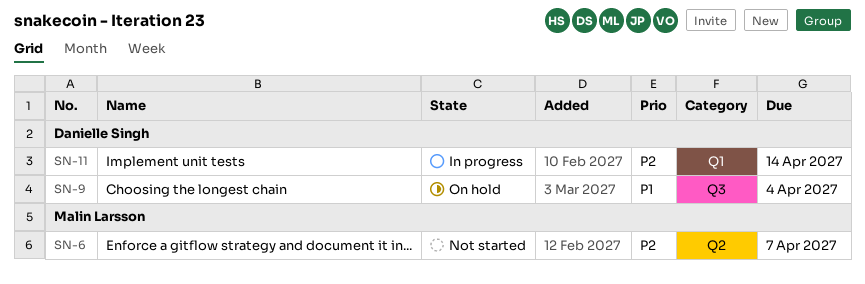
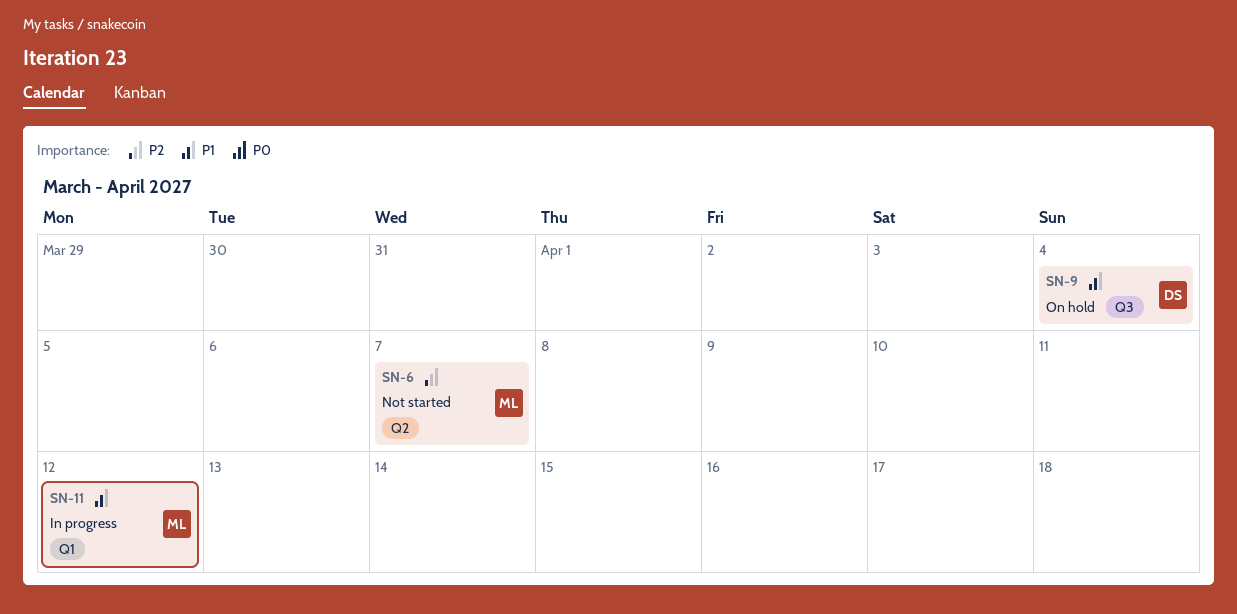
SN-11, owner: Danielle Singh -> Malin Larsson
SN-11, priority: P2 -> P1
SN-11, due: Apr 14 -> Apr 12

